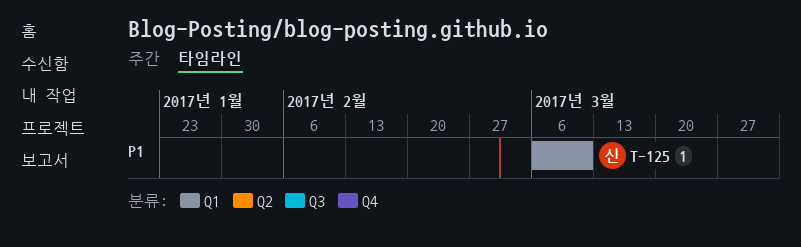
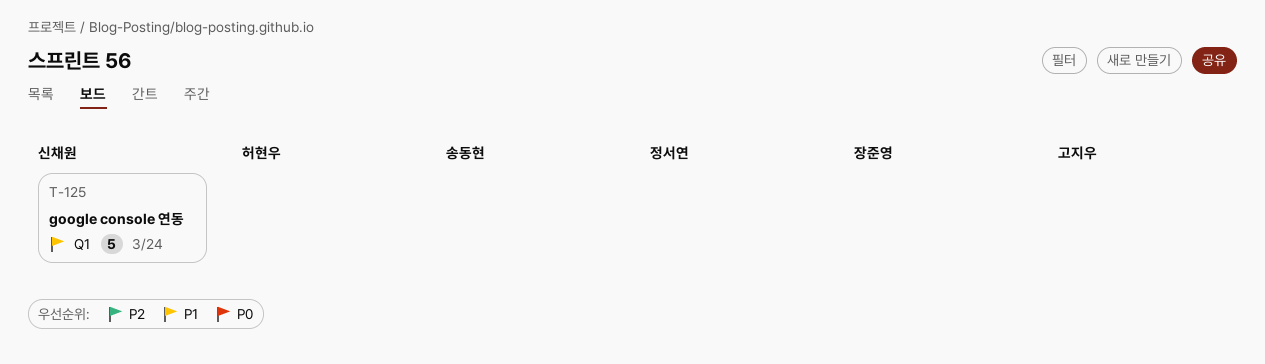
T-125, estimate: 1 -> 5
T-125, due: Mar 10 -> Mar 24

